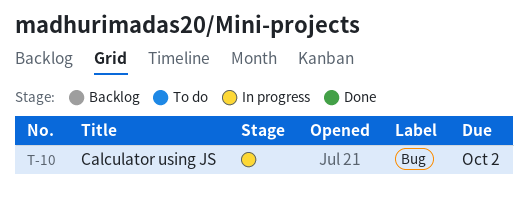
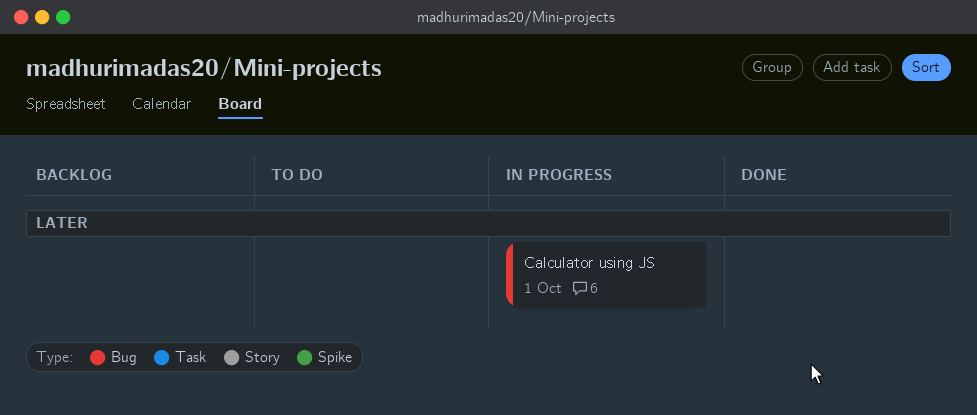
Calculator using JS, due: Oct 2 -> Oct 1

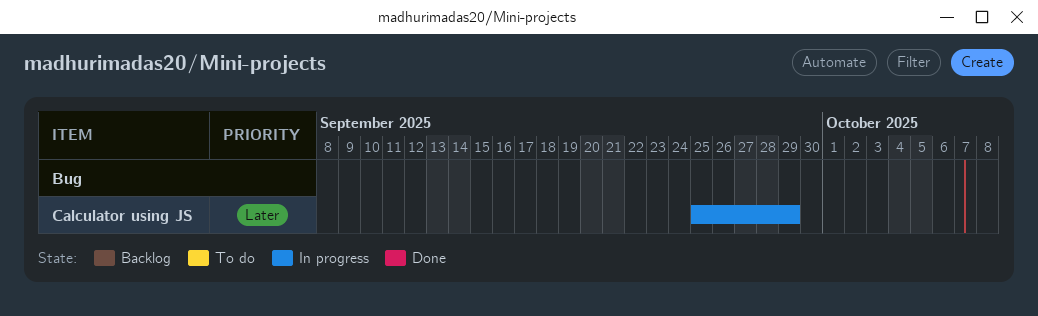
Calculator using JS, due: Oct 1 -> Sep 29

